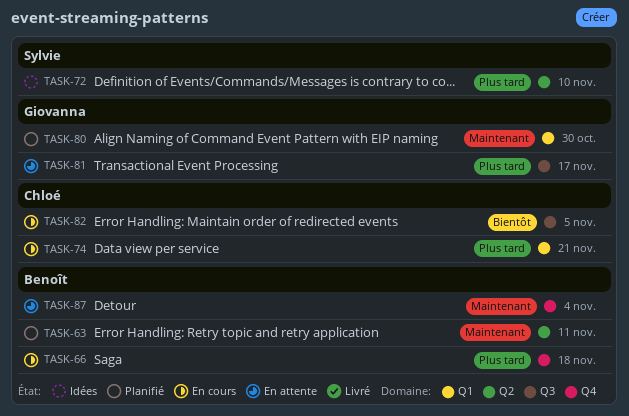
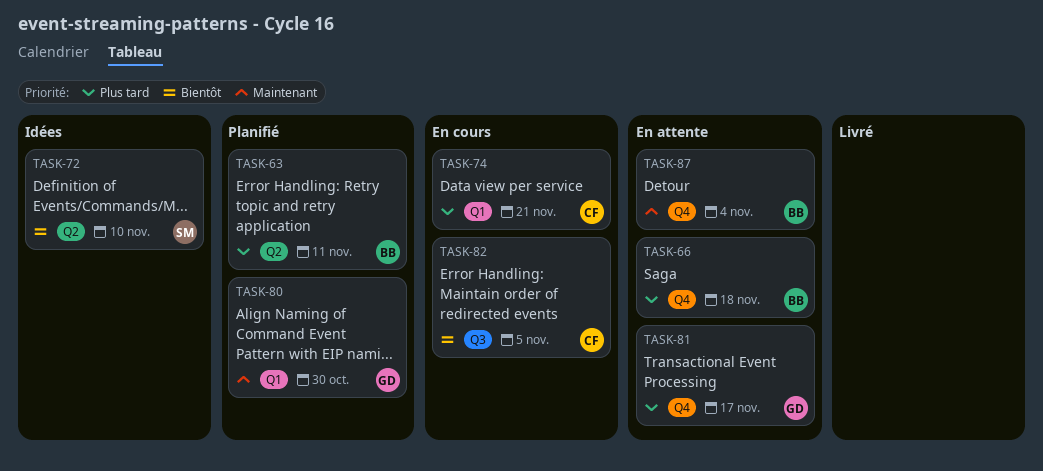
TASK-63, priority: Maintenant -> Plus tard
TASK-66, status: En cours -> En attente
TASK-72, priority: Plus tard -> Bientôt
TASK-81, label: Q3 -> Q4

